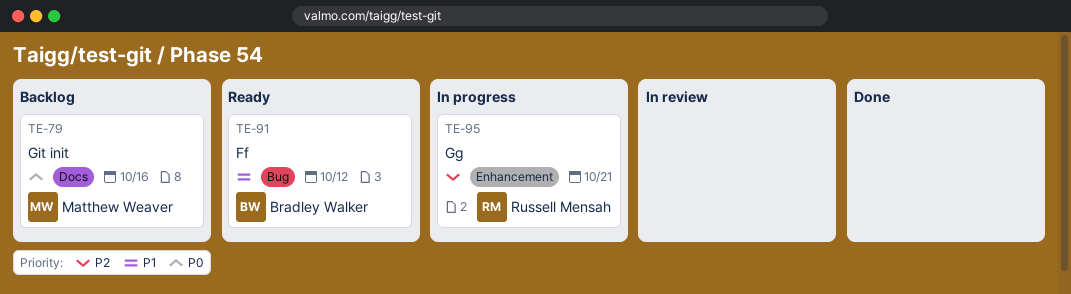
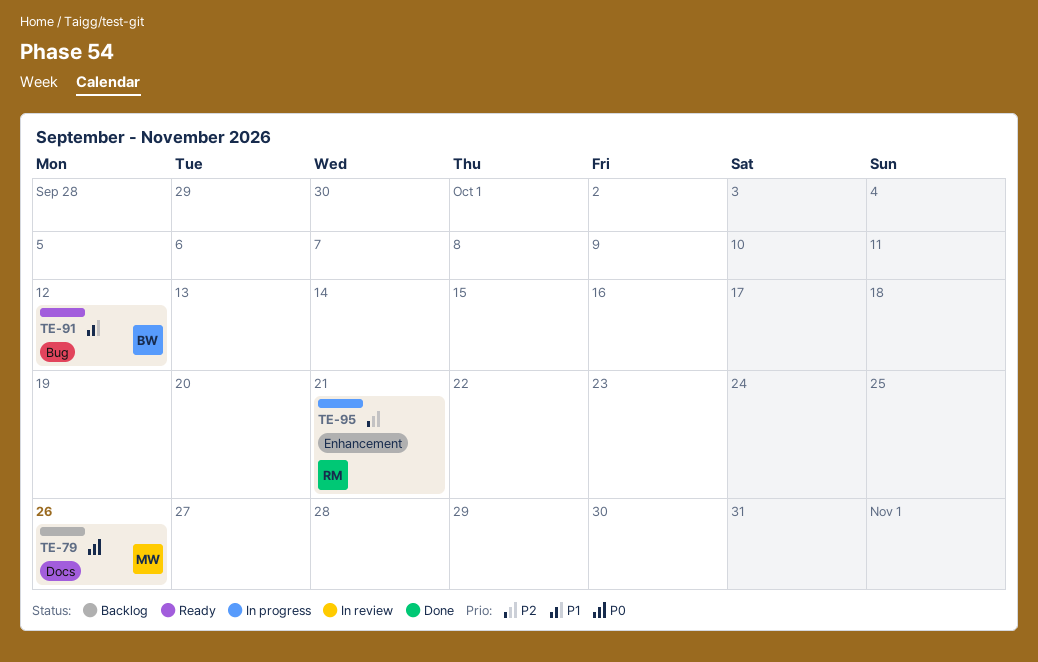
TE-79, due: Oct 16 -> Oct 26

